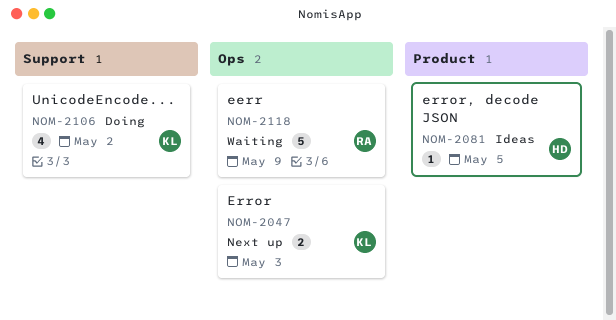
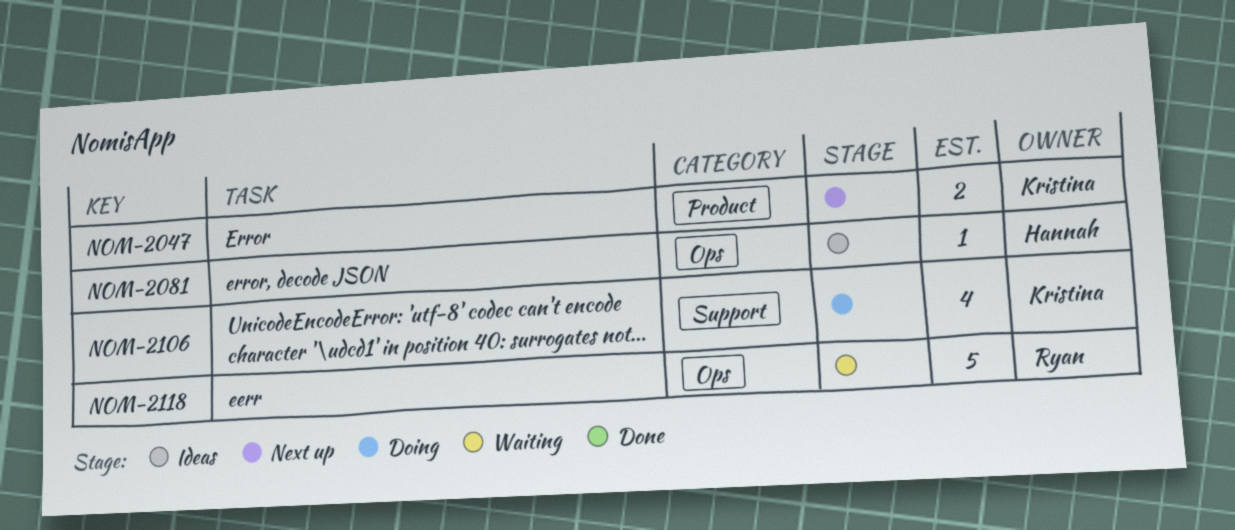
NOM-2047, label: Ops -> Product
NOM-2081, label: Product -> Ops

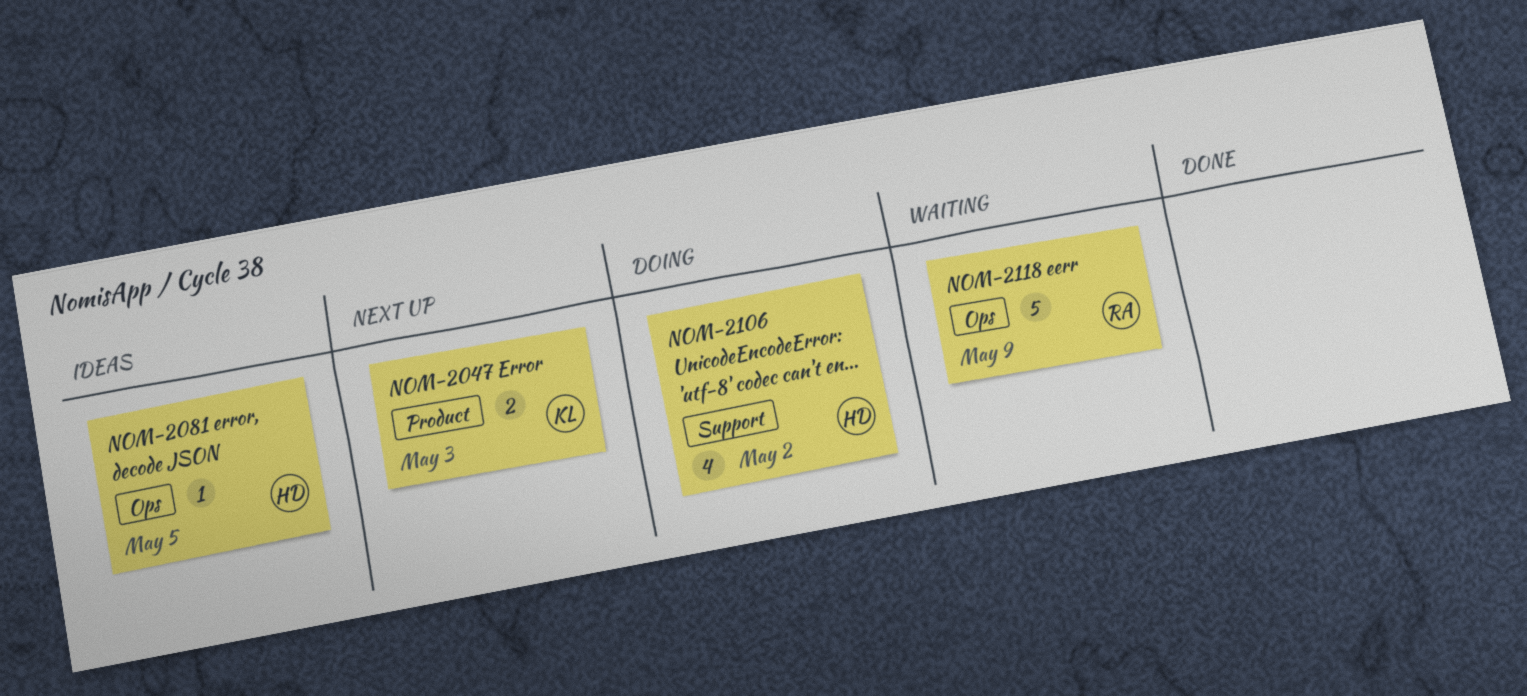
NOM-2106, owner: Kristina -> Hannah

